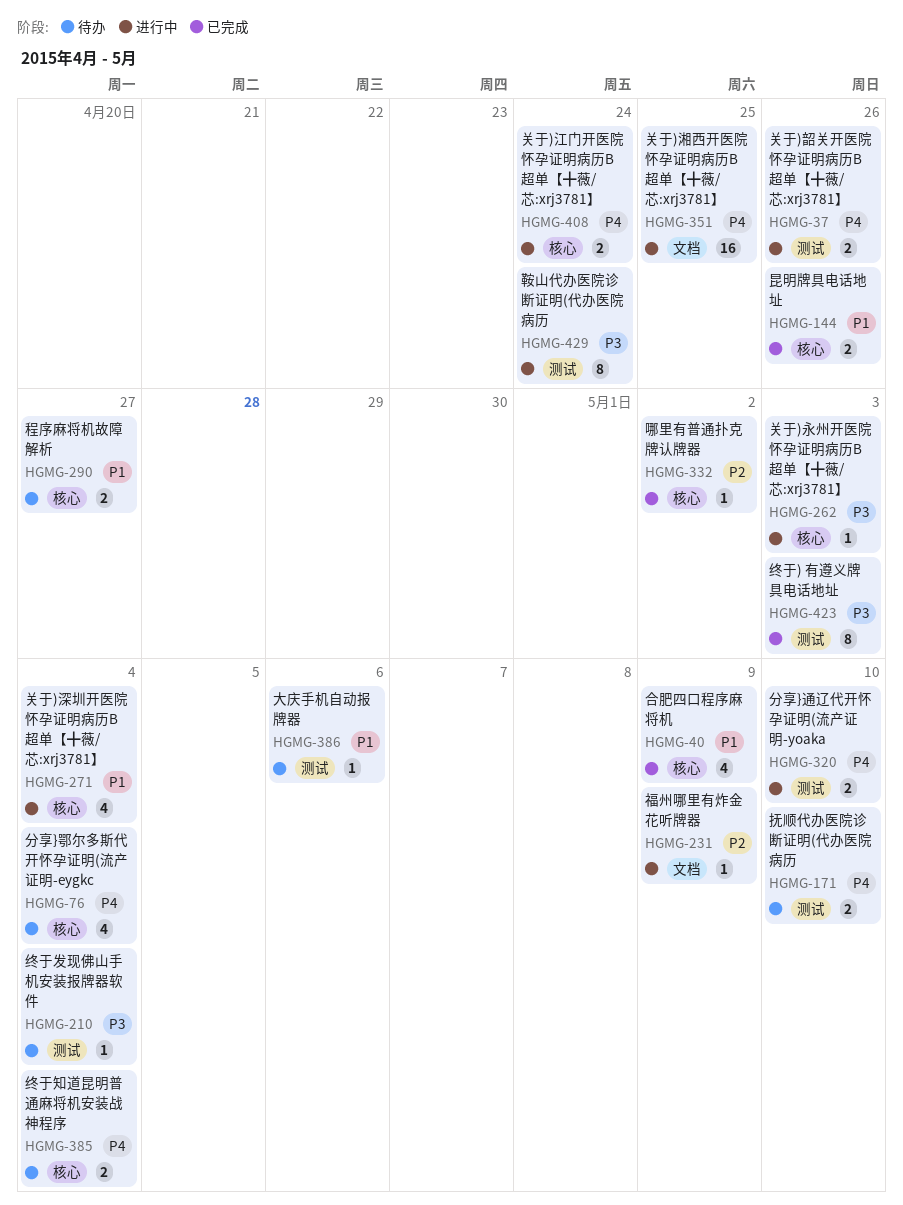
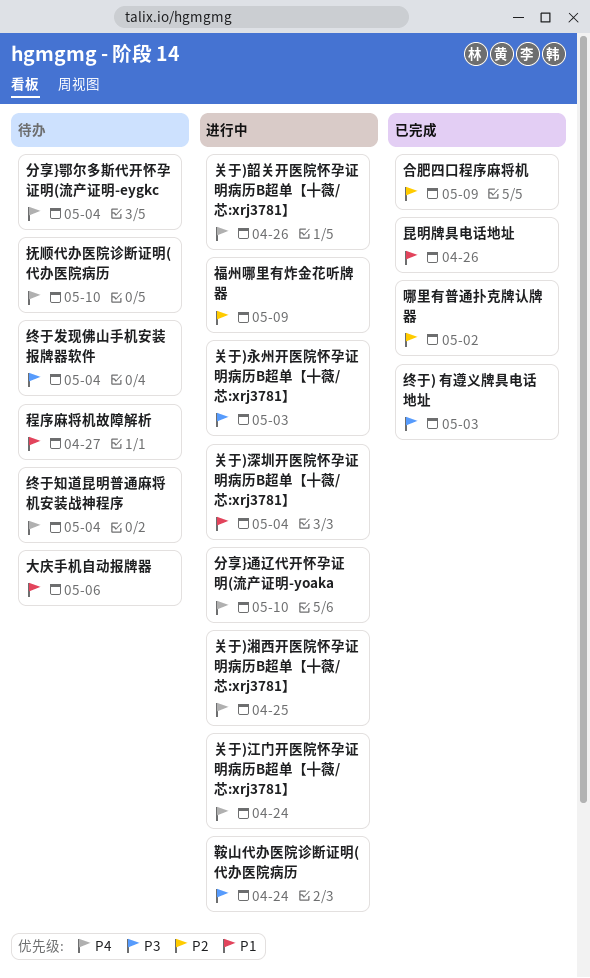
合肥四口程序麻将机, priority: P1 -> P2

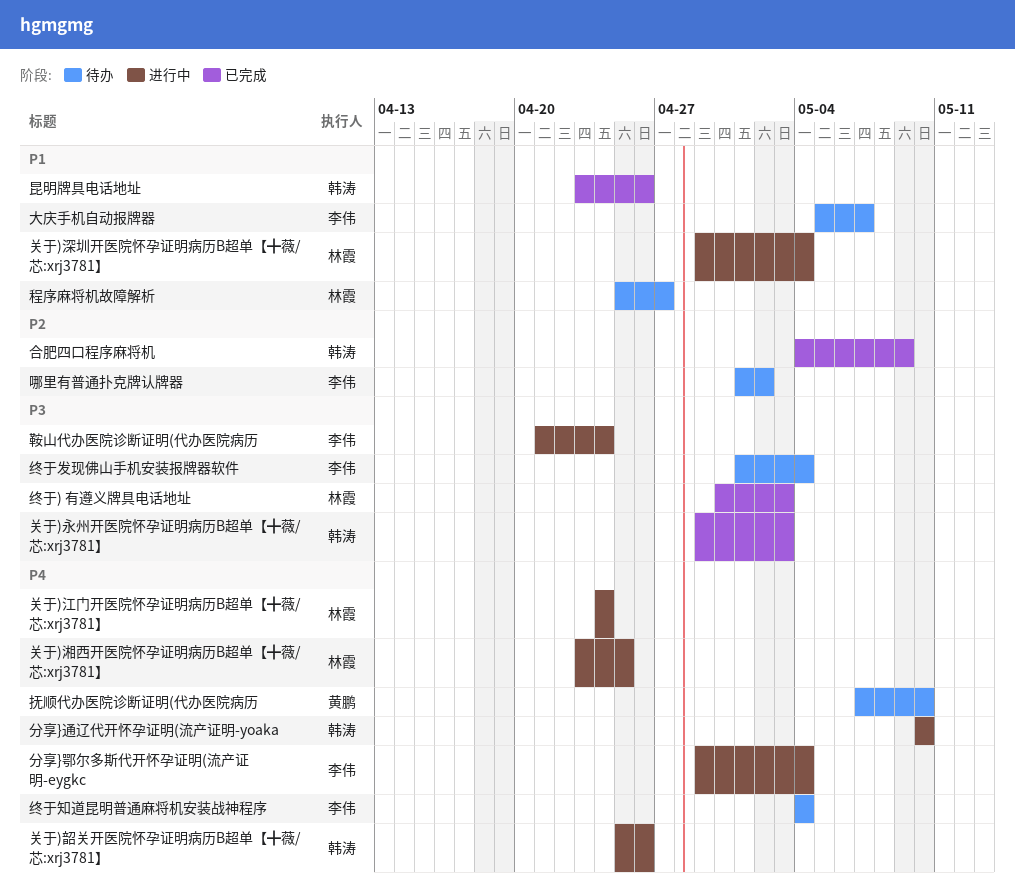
关于)永州开医院怀孕证明病历B超单【╋薇/芯:xrj3781】, status: 进行中 -> 已完成
分享}鄂尔多斯代开怀孕证明(流产证明-eygkc, status: 待办 -> 进行中
哪里有普通扑克牌认牌器, status: 已完成 -> 待办
大庆手机自动报牌器, due: May 6 -> May 7
福州哪里有炸金花听牌器: present -> none

